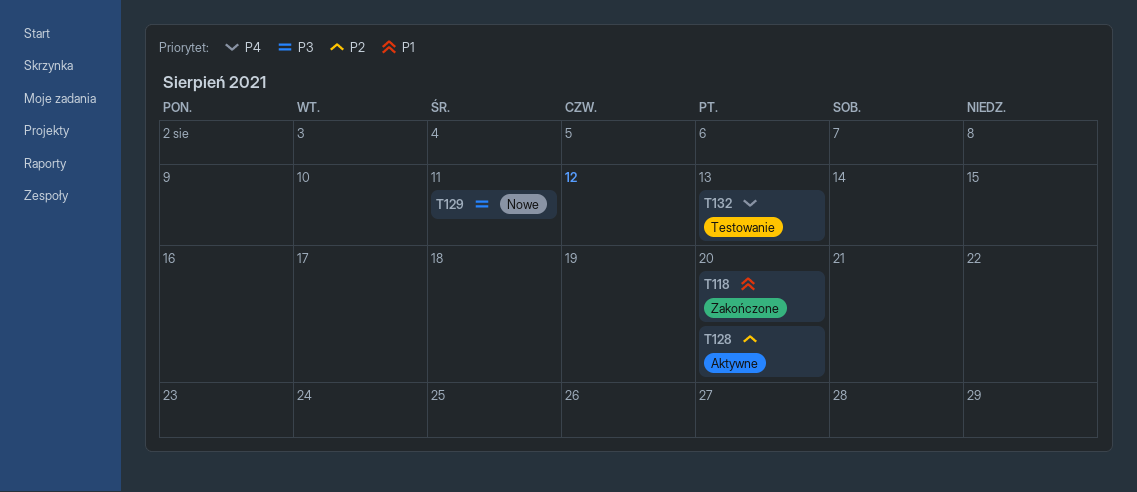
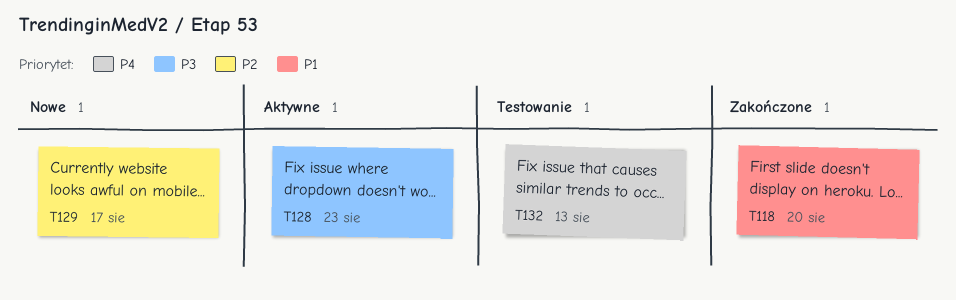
T128, priority: P2 -> P3
T128, due: Aug 20 -> Aug 23
T129, priority: P3 -> P2
T129, due: Aug 11 -> Aug 17

